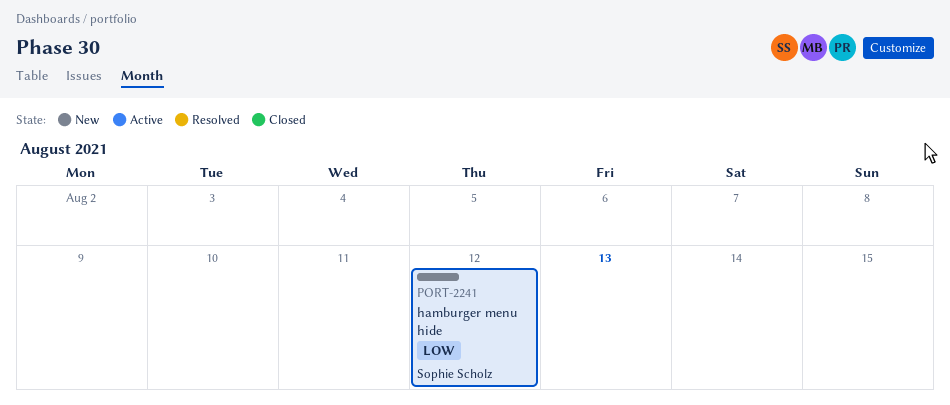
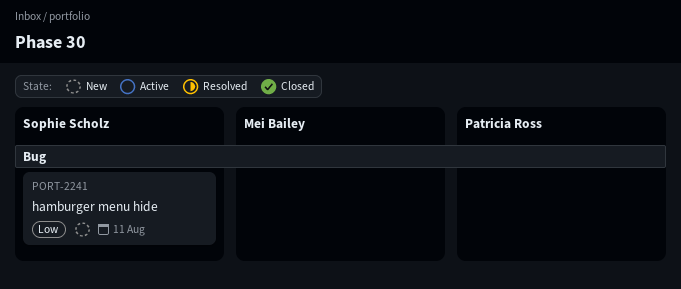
PORT-2241, due: Aug 12 -> Aug 11

